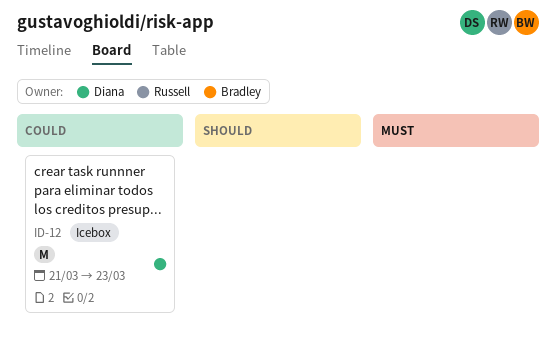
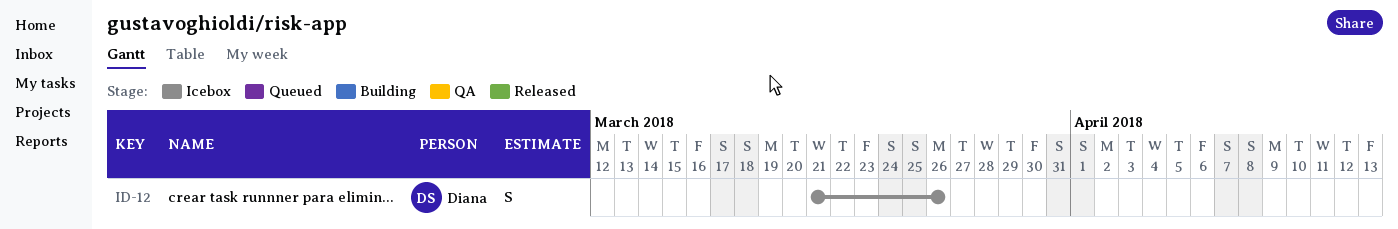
ID-12, estimate: M -> S
ID-12, due: Mar 23 -> Mar 26

